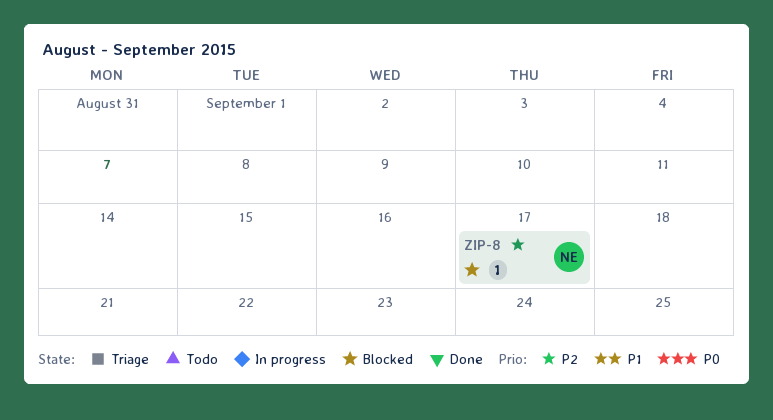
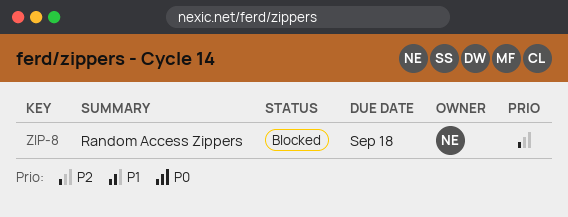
ZIP-8, due: Sep 17 -> Sep 18

